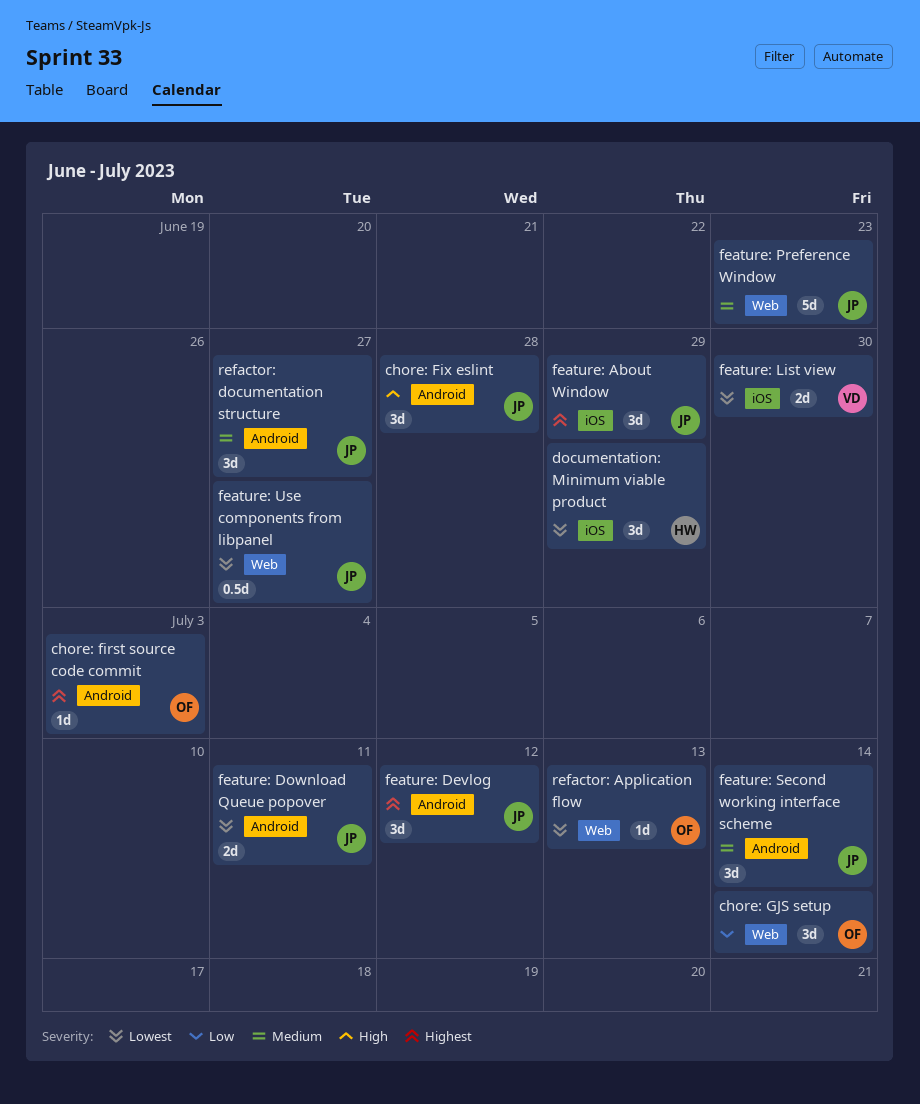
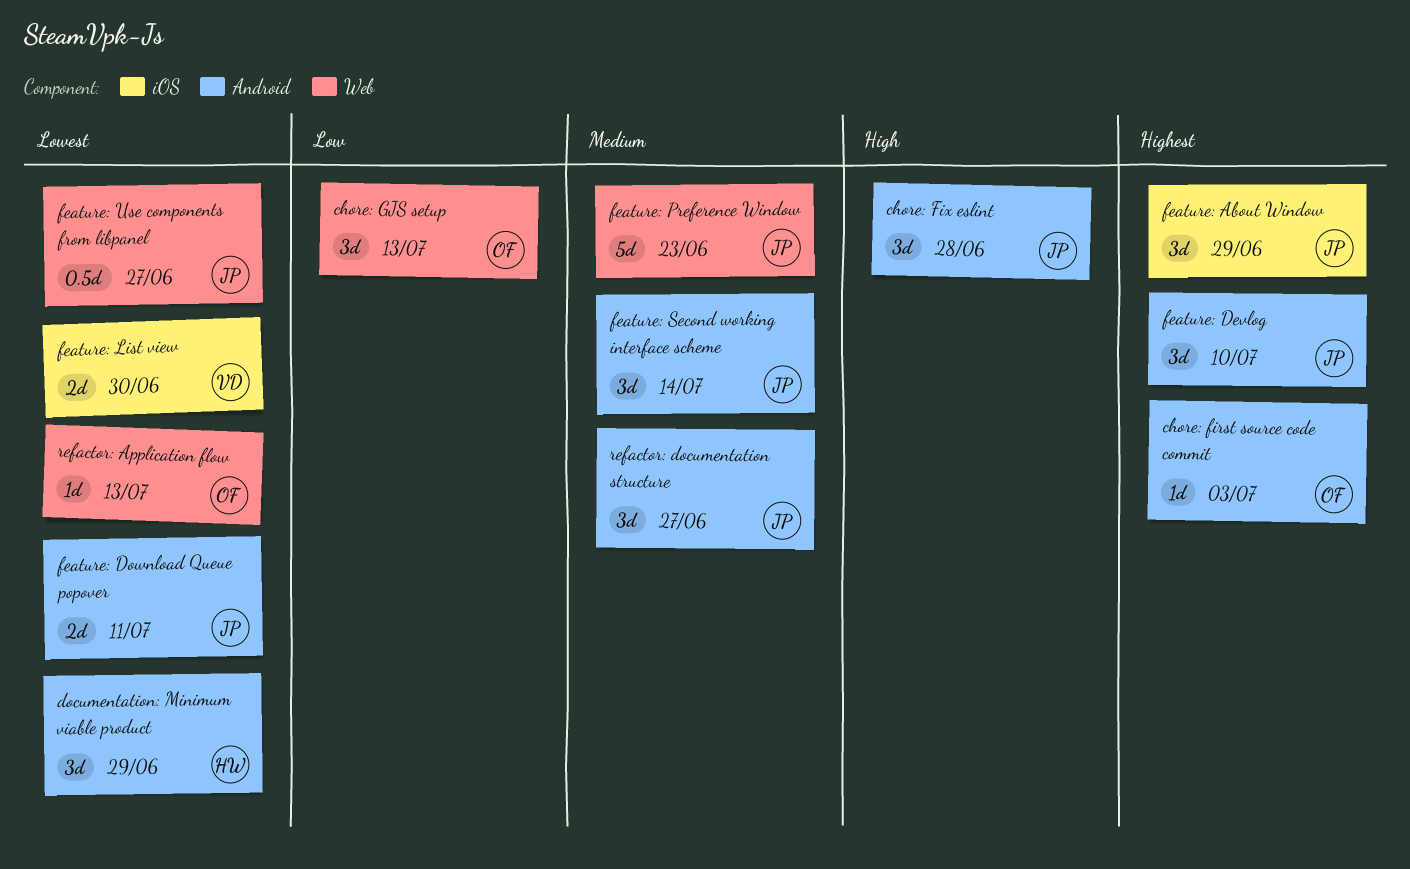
chore: GJS setup, due: Jul 14 -> Jul 13
documentation: Minimum viable product, label: iOS -> Android
feature: Devlog, due: Jul 12 -> Jul 10

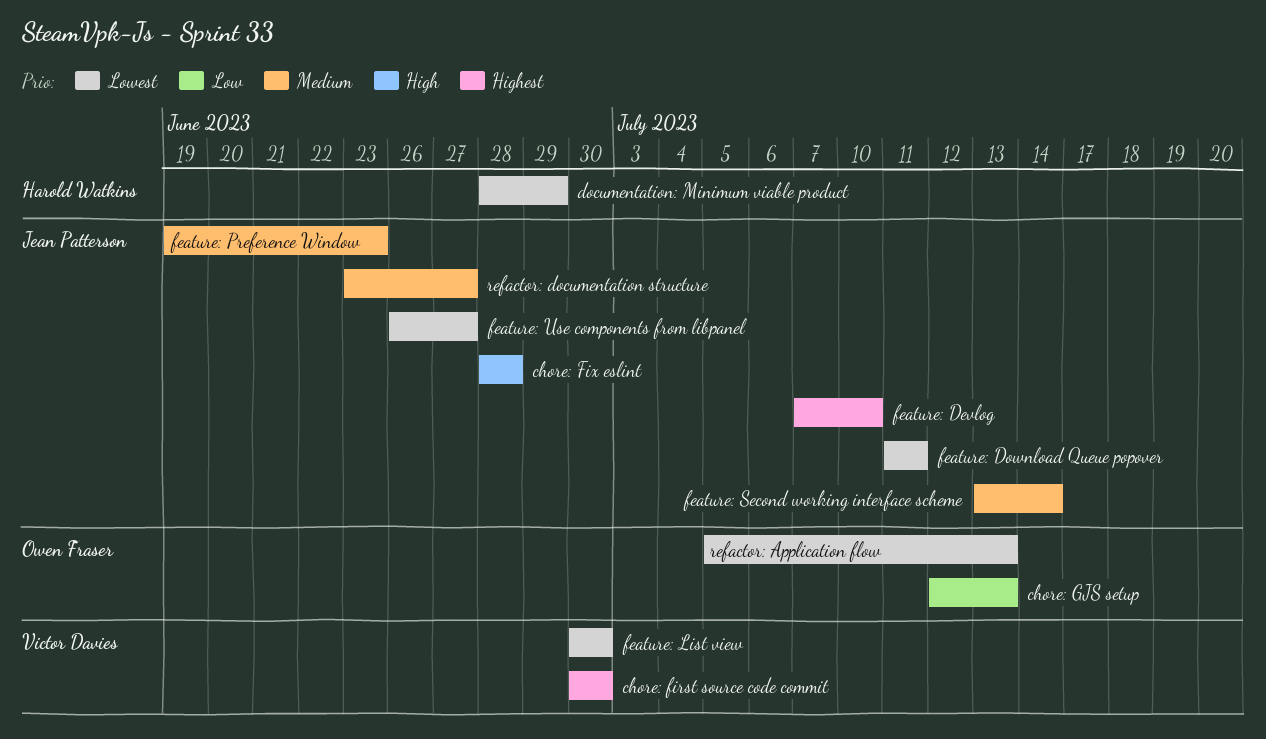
chore: first source code commit, owner: Owen Fraser -> Victor Davies
chore: first source code commit, due: Jul 3 -> Jun 30
feature: About Window: present -> none

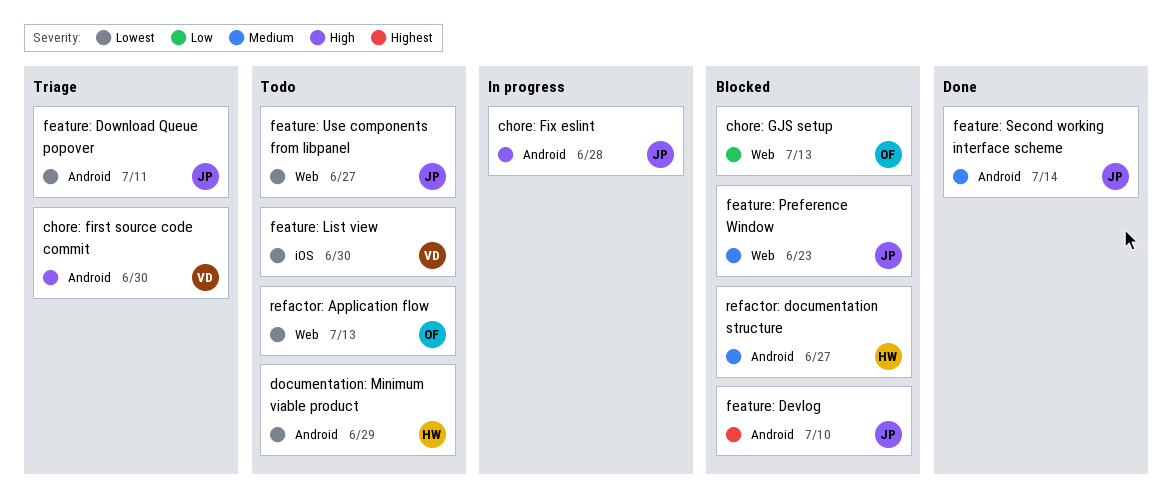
chore: first source code commit, priority: Highest -> High
refactor: documentation structure, owner: Jean Patterson -> Harold Watkins

